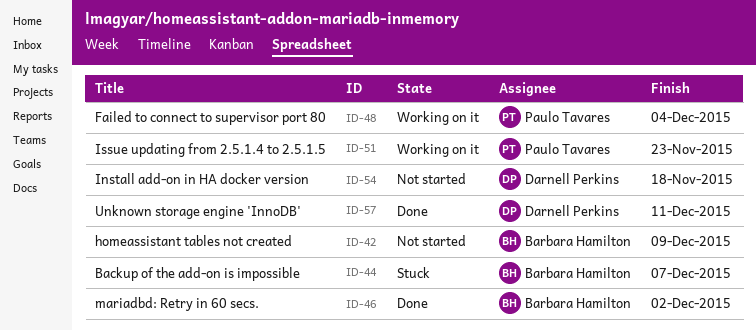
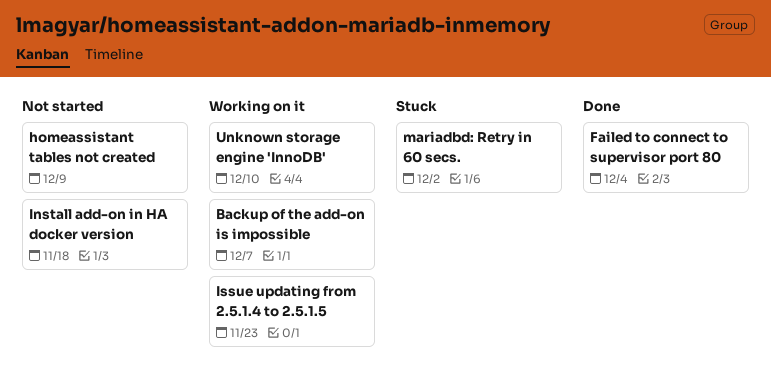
Backup of the add-on is impossible, status: Stuck -> Working on it
Failed to connect to supervisor port 80, status: Working on it -> Done
mariadbd: Retry in 60 secs., status: Done -> Stuck
Unknown storage engine 'InnoDB', status: Done -> Working on it
Unknown storage engine 'InnoDB', due: Dec 11 -> Dec 10

